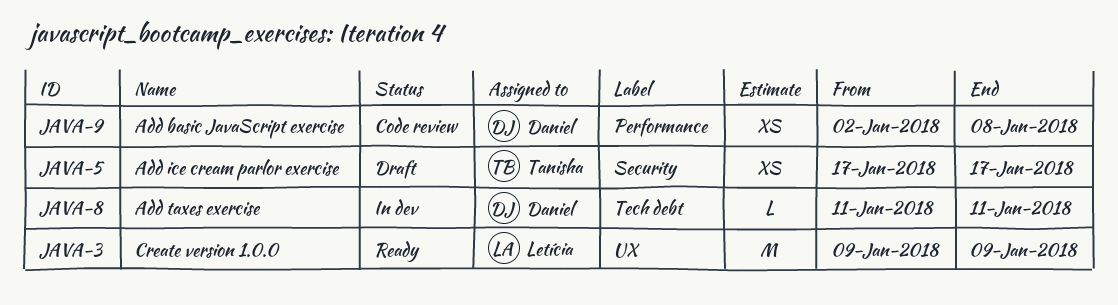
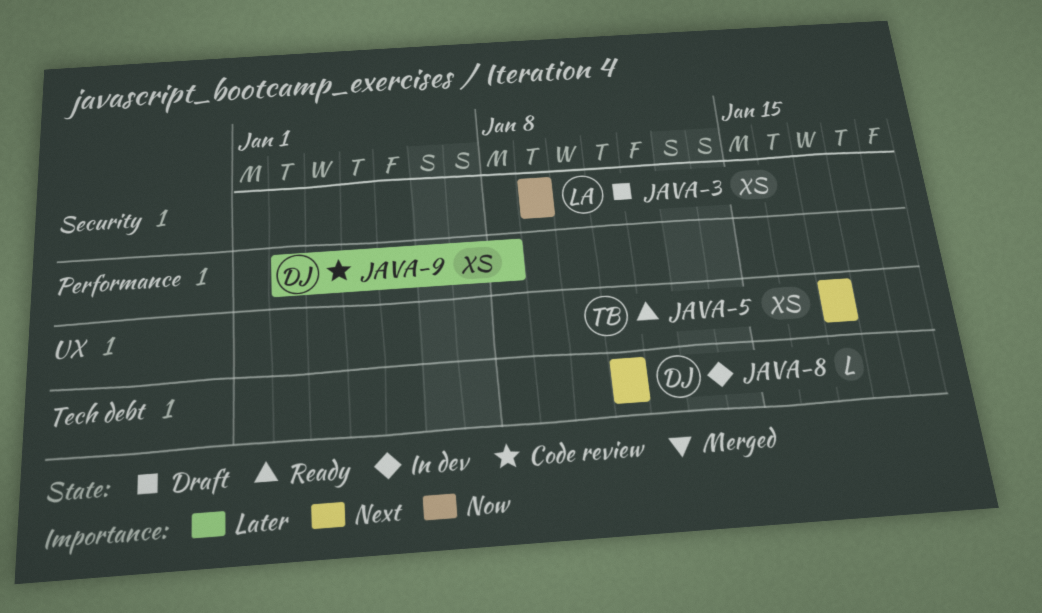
JAVA-3, status: Ready -> Draft
JAVA-3, label: UX -> Security
JAVA-3, estimate: M -> XS
JAVA-5, status: Draft -> Ready
JAVA-5, label: Security -> UX

